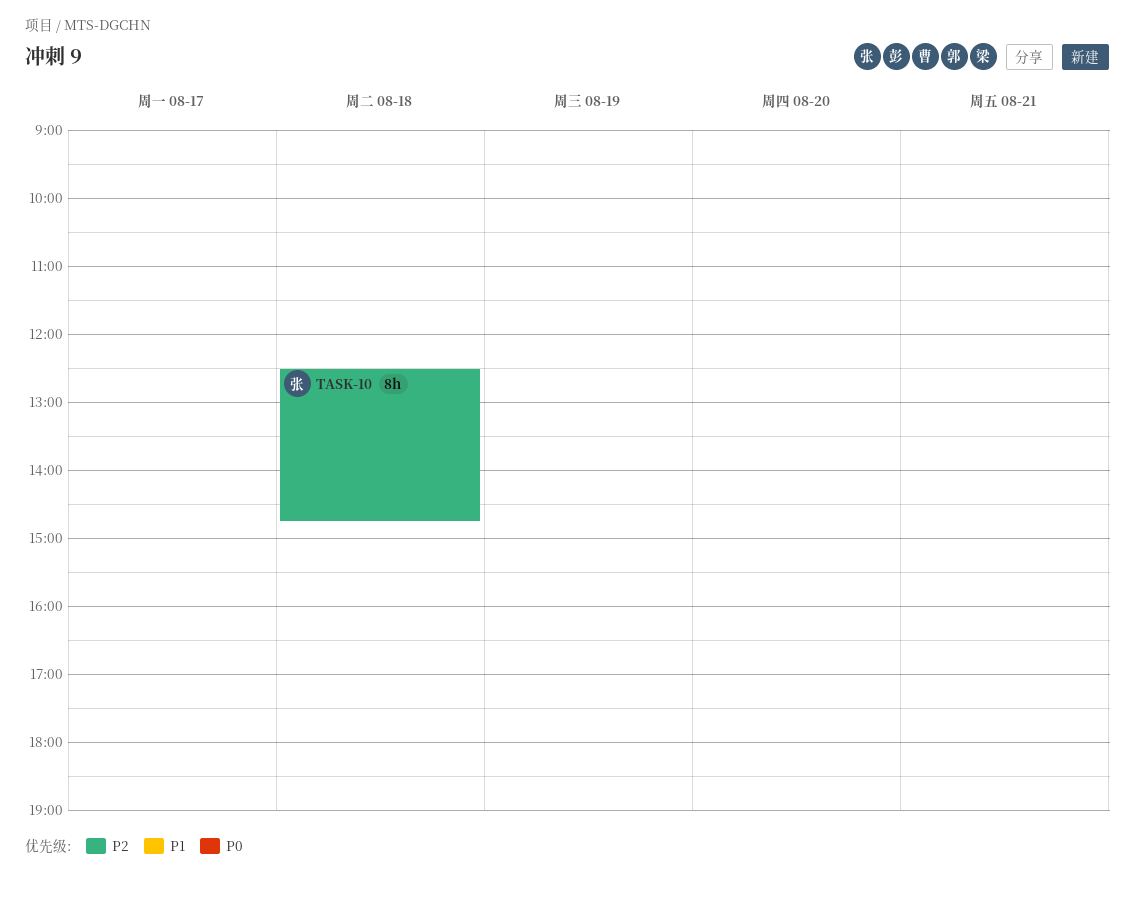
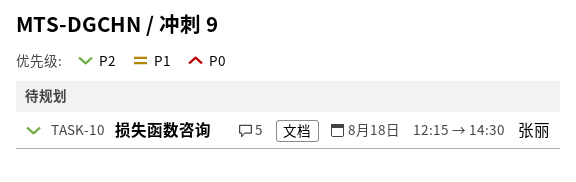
TASK-10, begins: 12:30 -> 12:15
TASK-10, ends: 14:45 -> 14:30

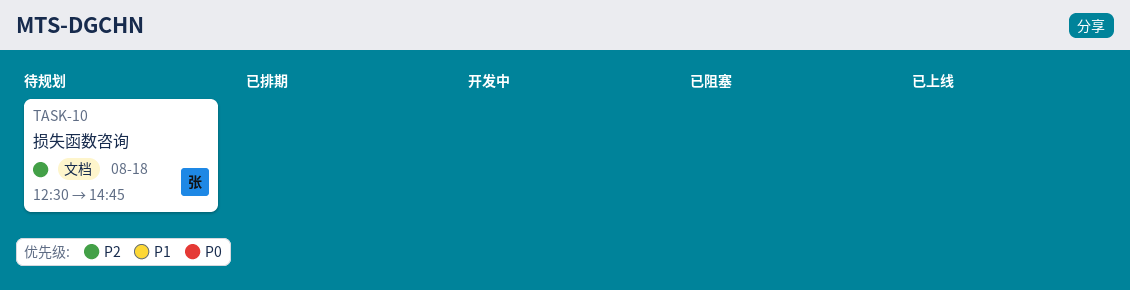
TASK-10, begins: 12:15 -> 12:30
TASK-10, ends: 14:30 -> 14:45

